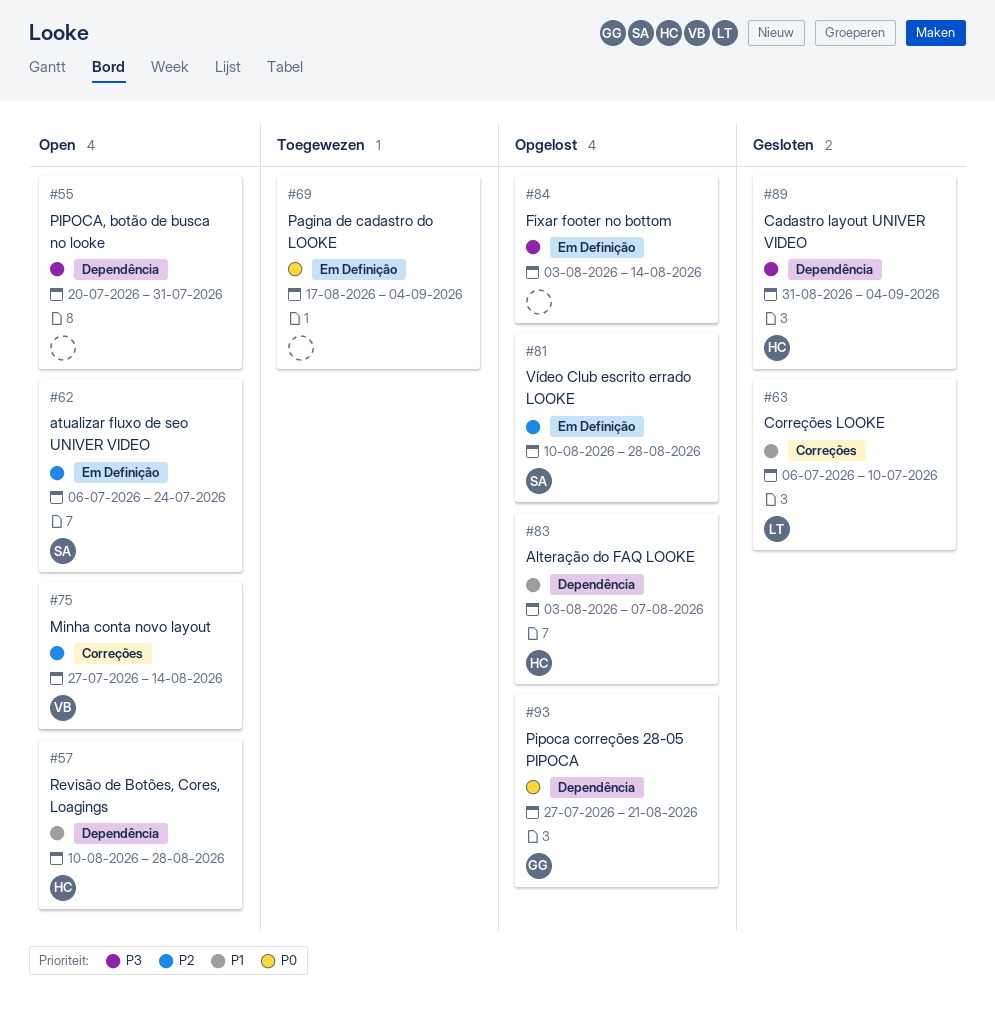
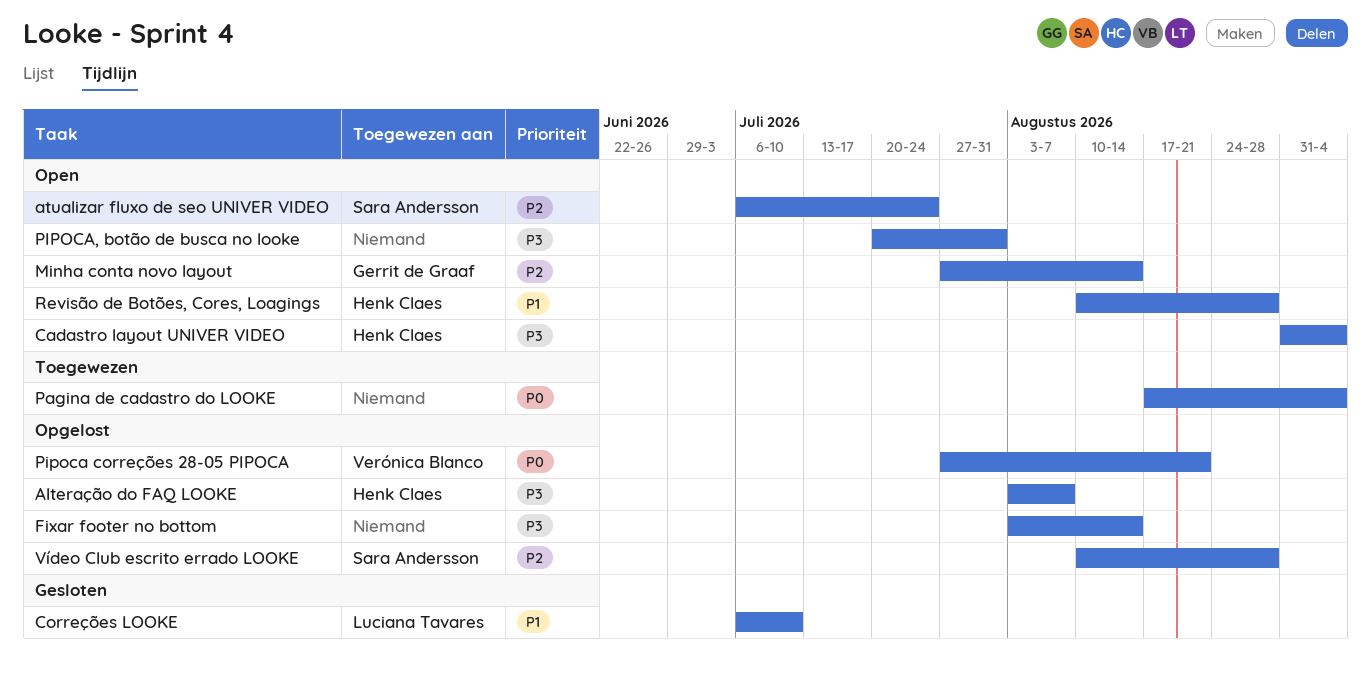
Alteração do FAQ LOOKE, priority: P1 -> P3
Cadastro layout UNIVER VIDEO, status: Gesloten -> Open
Minha conta novo layout, owner: Verónica Blanco -> Gerrit de Graaf
Pipoca correções 28-05 PIPOCA, owner: Gerrit de Graaf -> Verónica Blanco

